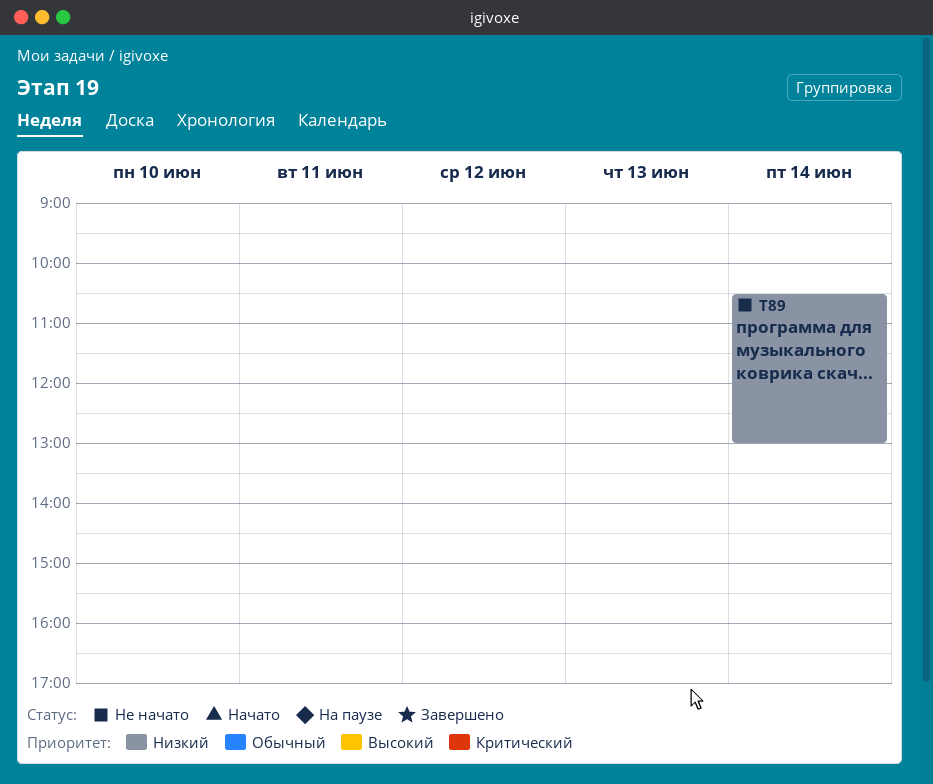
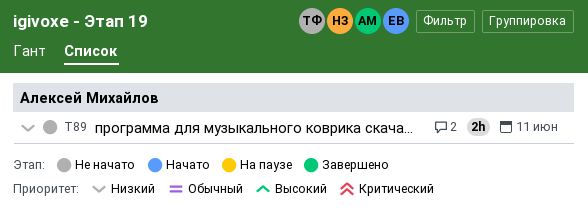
T89, day: Jun 14 -> Jun 11

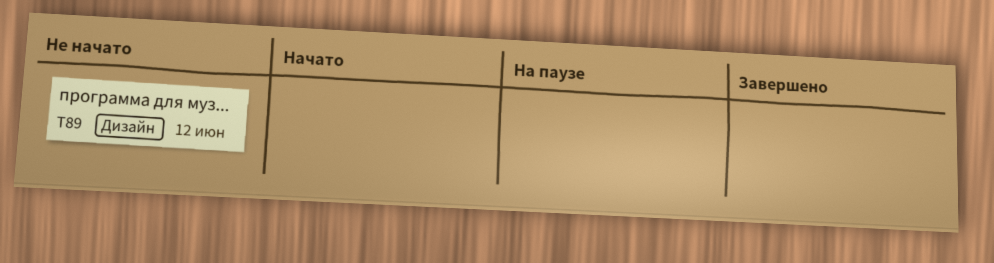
T89, day: Jun 11 -> Jun 12

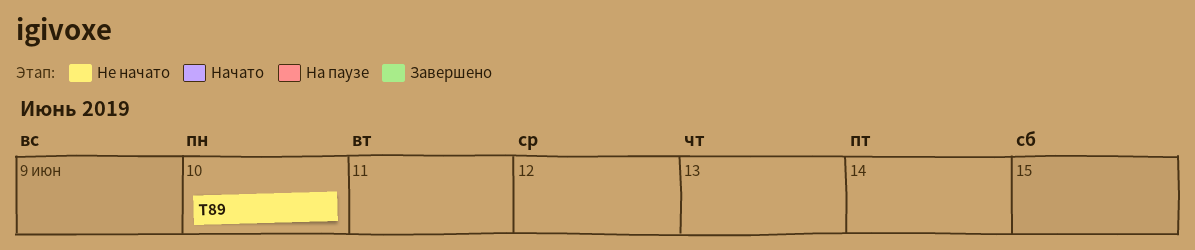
T89, day: Jun 12 -> Jun 10

